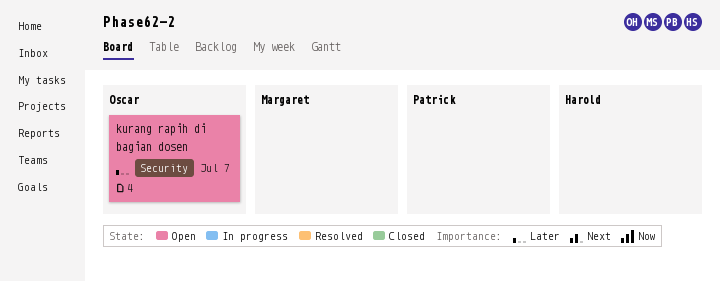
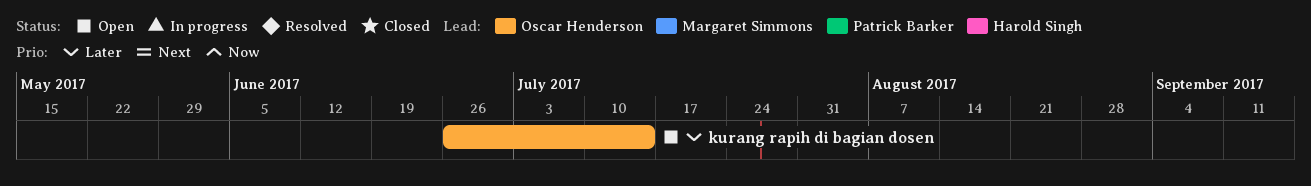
kurang rapih di bagian dosen, due: Jul 7 -> Jul 14

